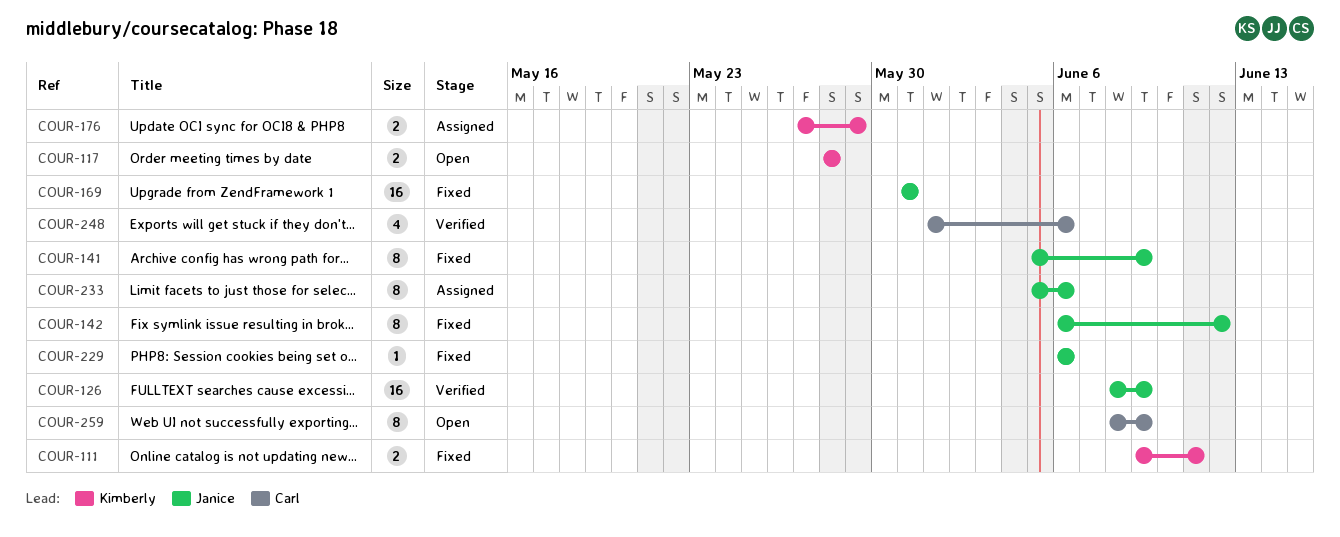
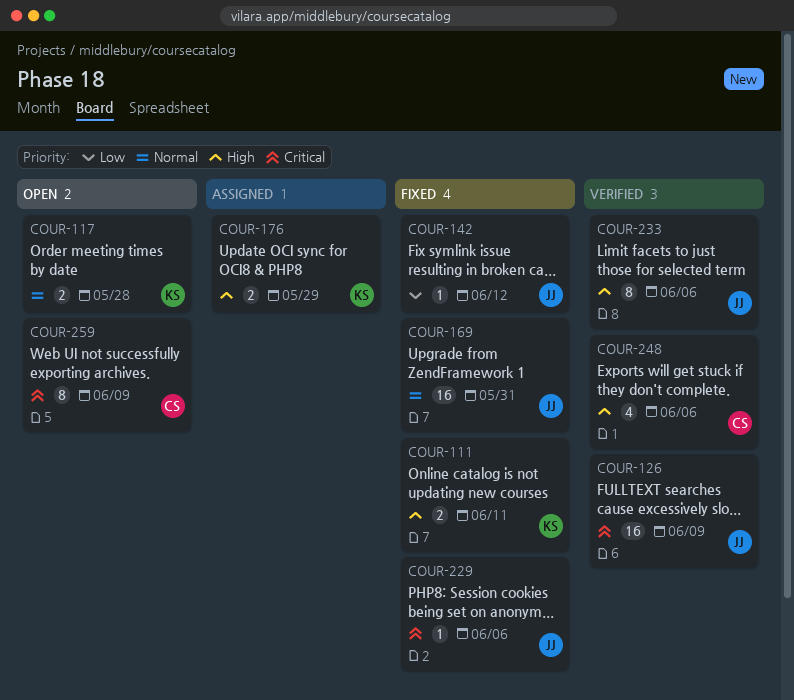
COUR-141: present -> none
COUR-142, estimate: 8 -> 1
COUR-233, status: Assigned -> Verified

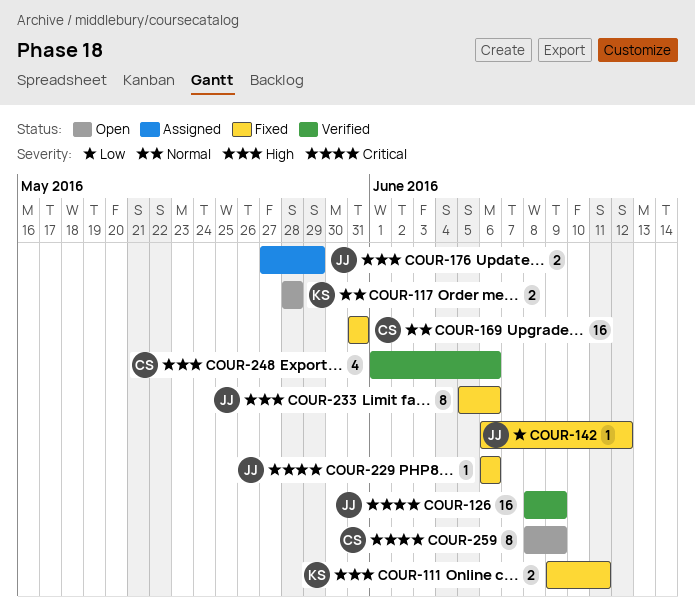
COUR-169, owner: JJ -> CS
COUR-176, owner: KS -> JJ
COUR-233, status: Verified -> Fixed

